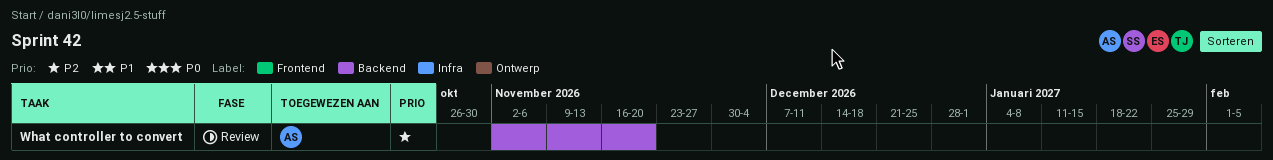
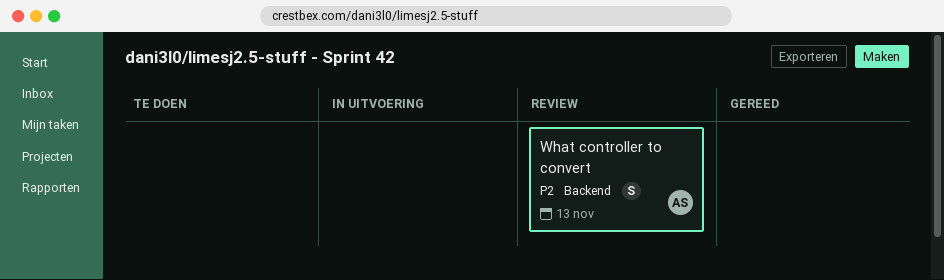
What controller to convert, due: Nov 20 -> Nov 13

